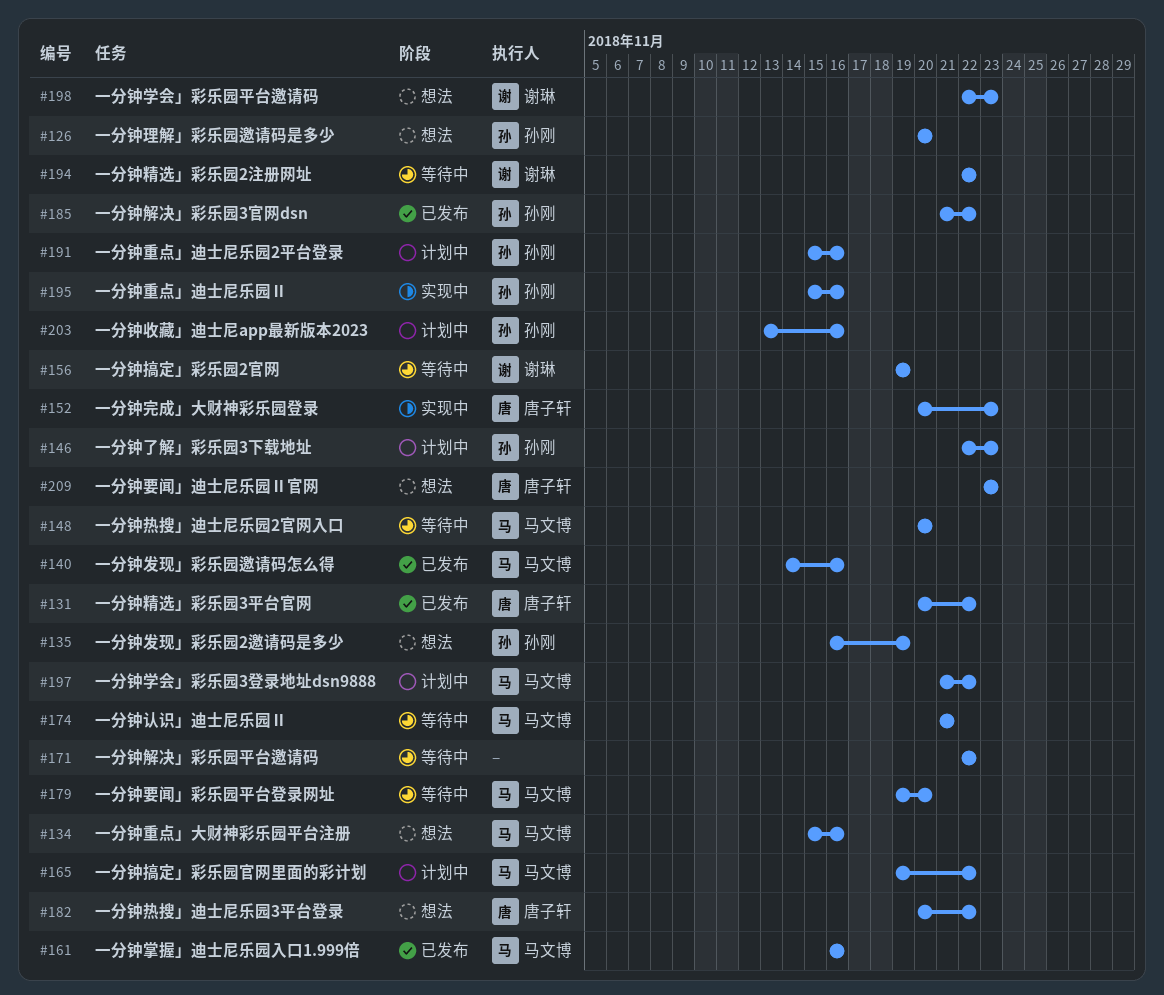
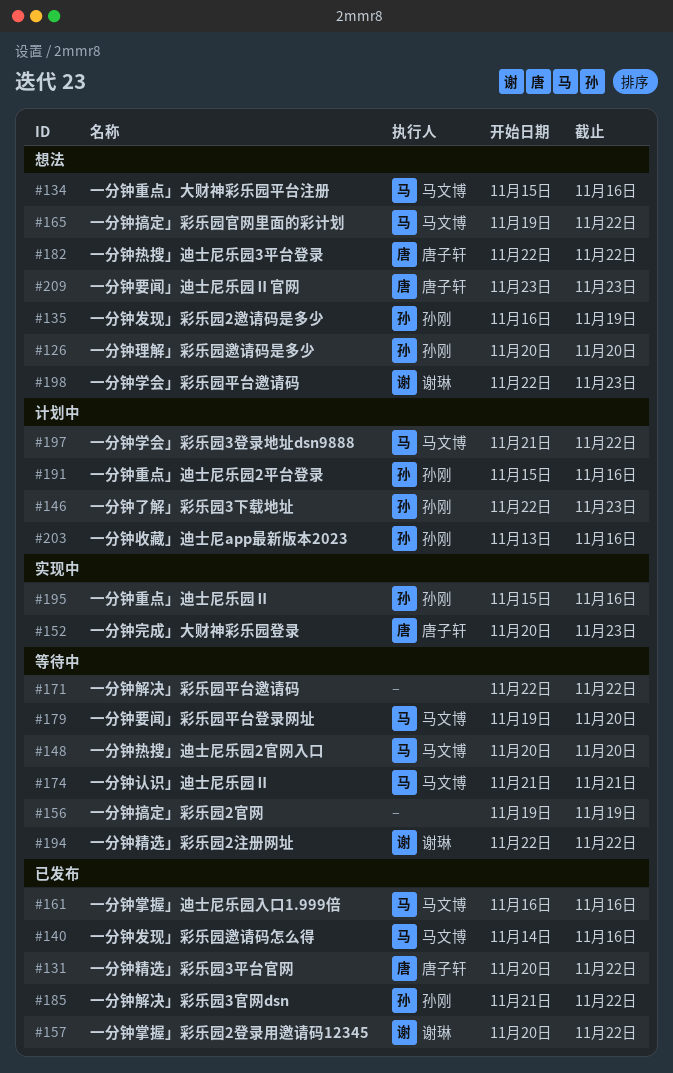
#156, owner: 谢琳 -> none
#157: none -> present
#165, status: 计划中 -> 想法
#182, start: Nov 20 -> Nov 22

